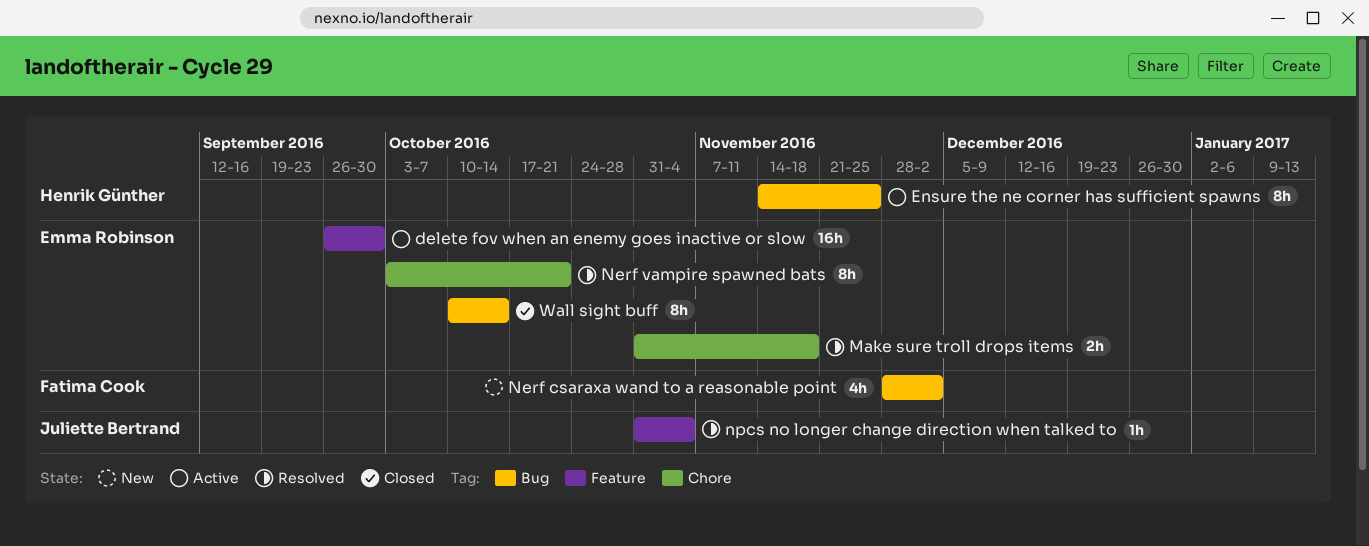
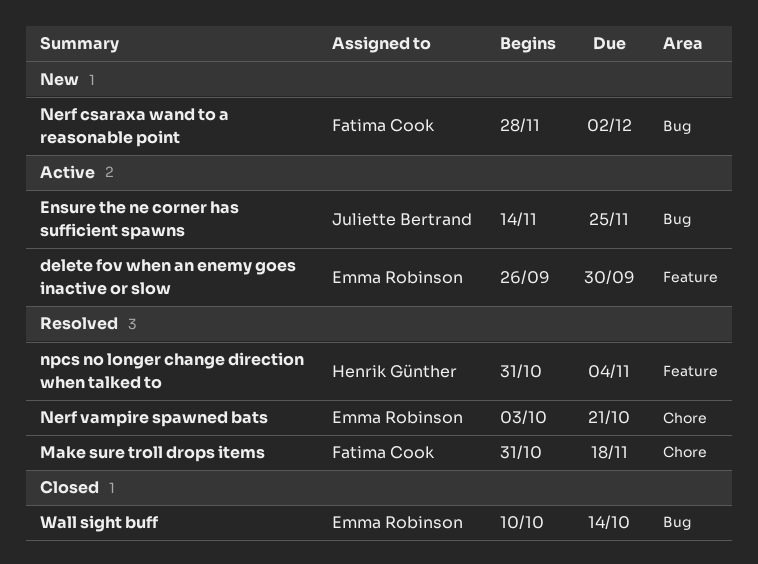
Ensure the ne corner has sufficient spawns, owner: Henrik Günther -> Juliette Bertrand
Make sure troll drops items, owner: Emma Robinson -> Fatima Cook
npcs no longer change direction when talked to, owner: Juliette Bertrand -> Henrik Günther

